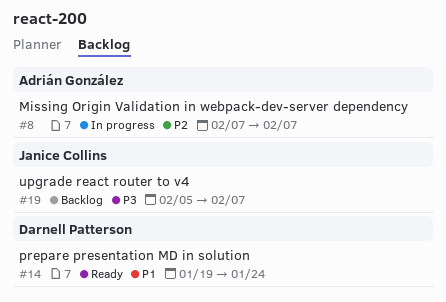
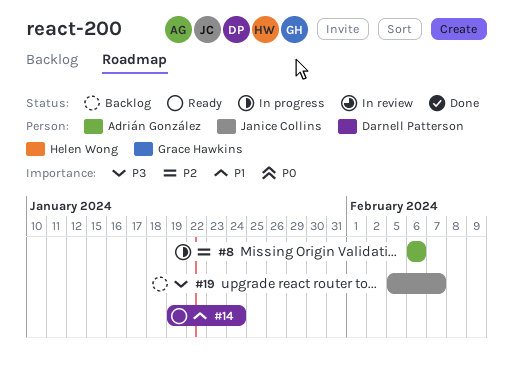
#8, start: Feb 7 -> Feb 6
#8, due: Feb 7 -> Feb 6

